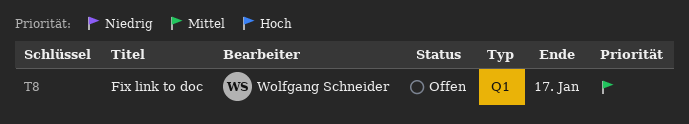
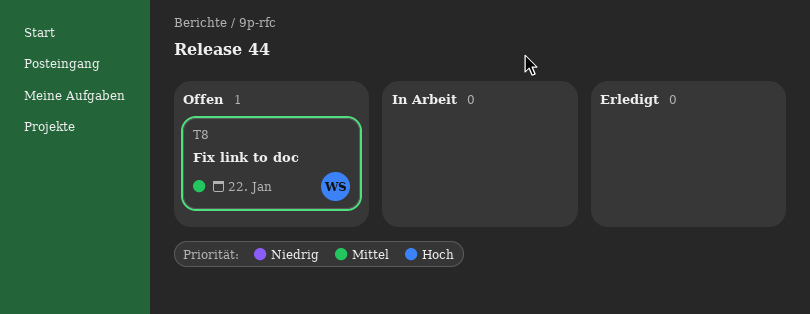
T8, due: Jan 17 -> Jan 22

